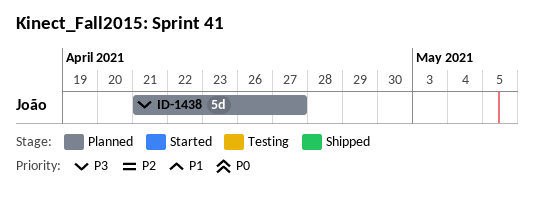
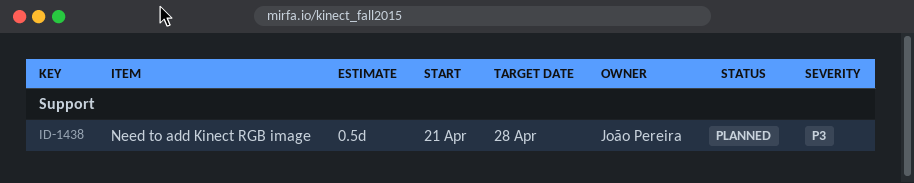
ID-1438, estimate: 5d -> 0.5d
ID-1438, due: Apr 27 -> Apr 28

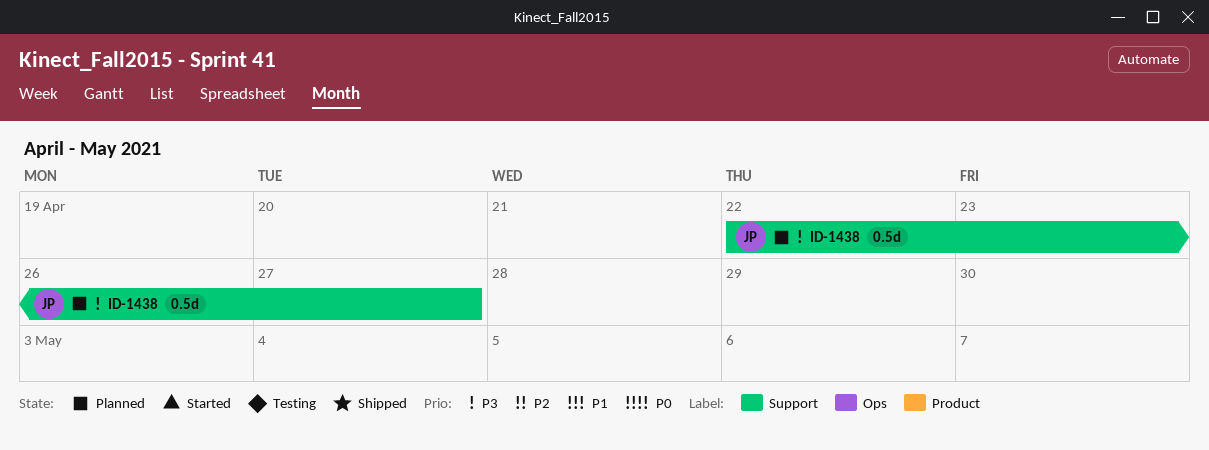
ID-1438, start: Apr 21 -> Apr 22
ID-1438, due: Apr 28 -> Apr 27

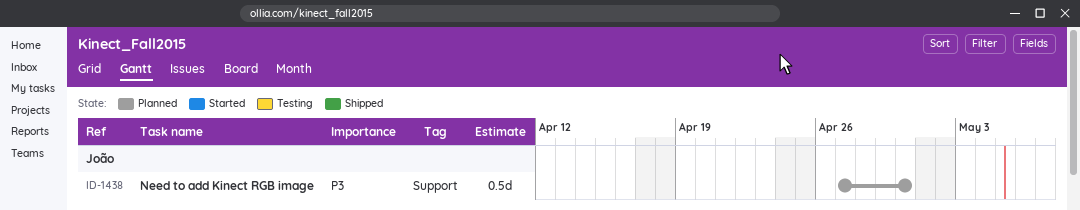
ID-1438, start: Apr 22 -> Apr 27
ID-1438, due: Apr 27 -> Apr 30

